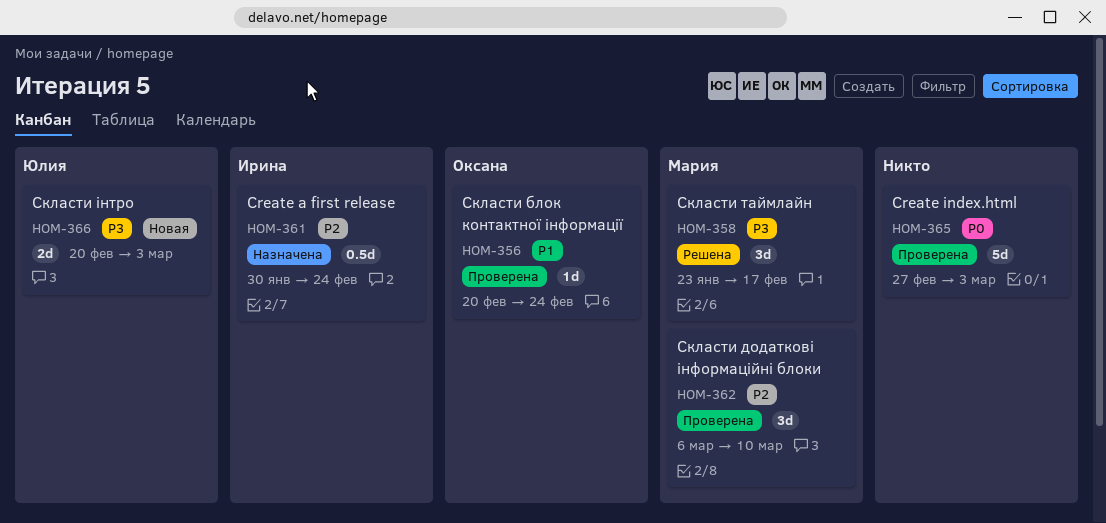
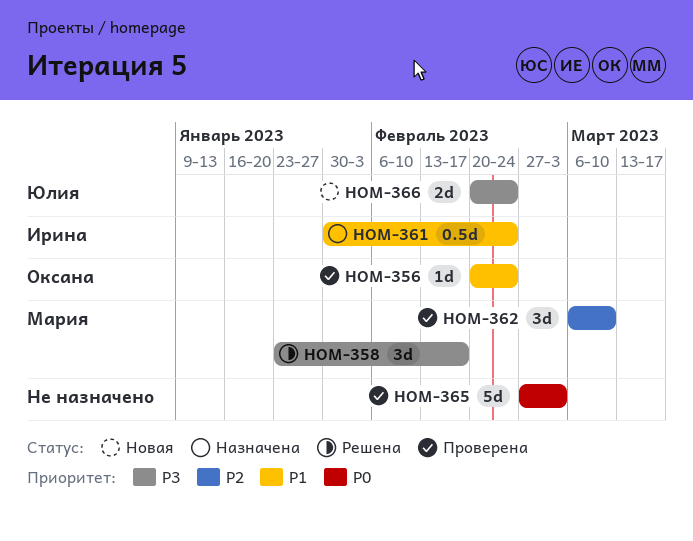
HOM-361, priority: P2 -> P1
HOM-366, due: Mar 3 -> Feb 24

